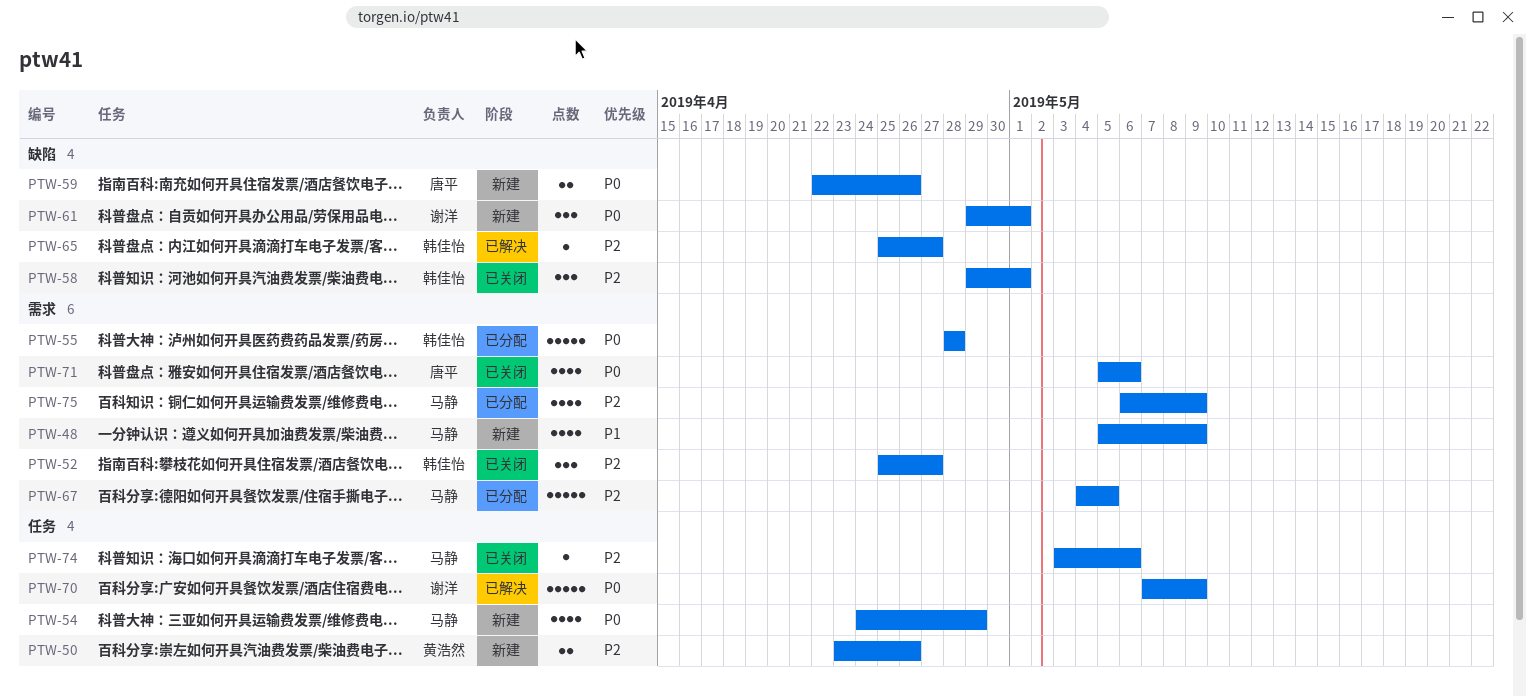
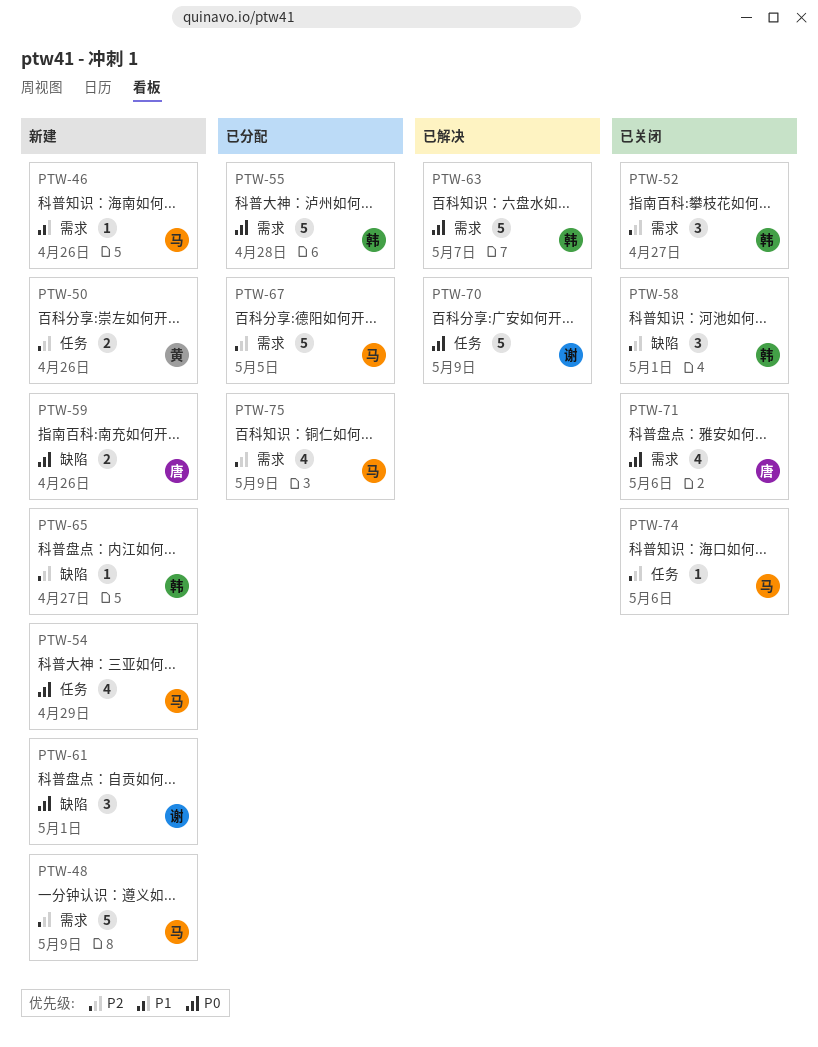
PTW-46: none -> present
PTW-48, priority: P1 -> P2
PTW-48, estimate: 4 -> 5
PTW-63: none -> present
PTW-65, status: 已解决 -> 新建

